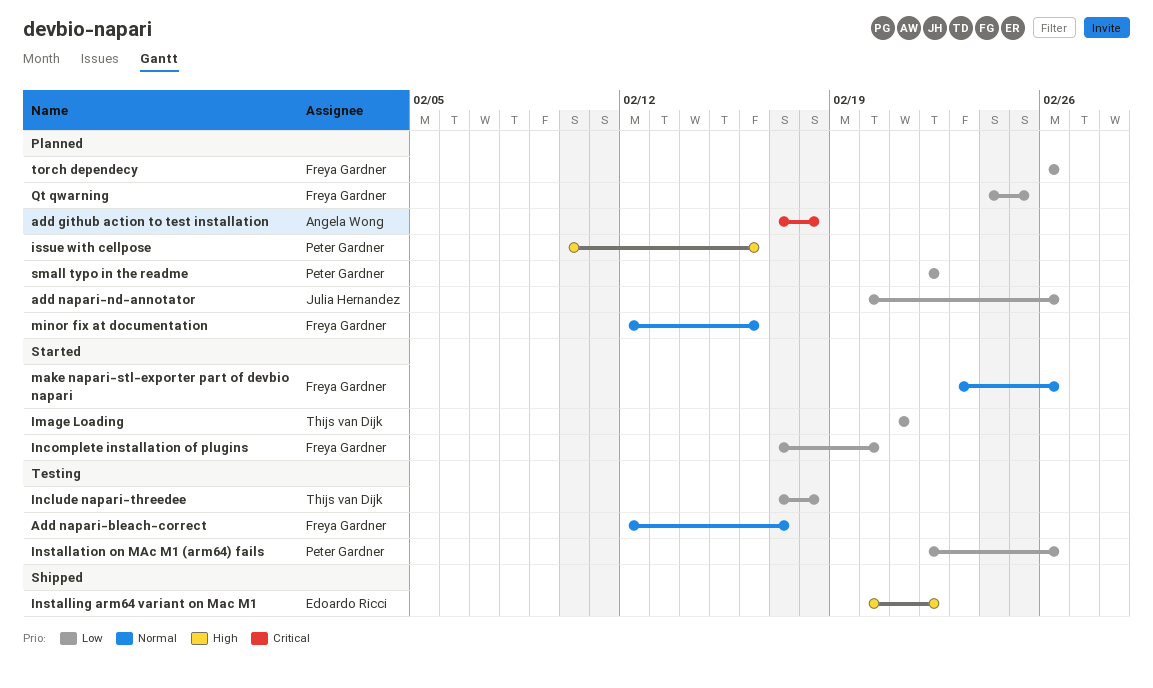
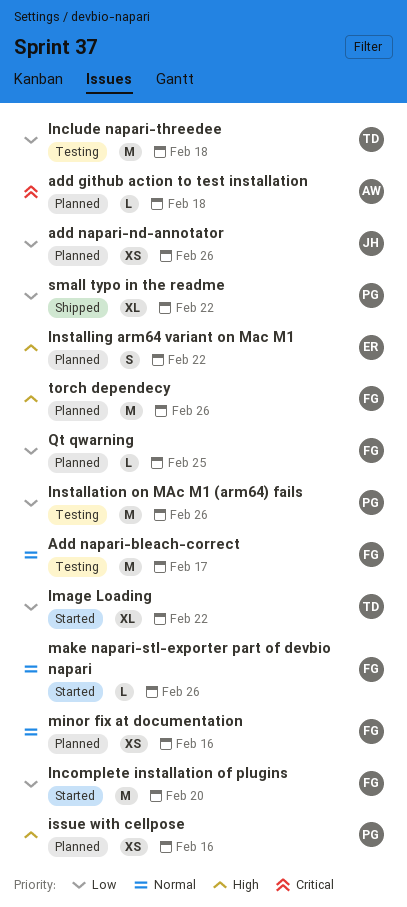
Image Loading, due: Feb 21 -> Feb 22
Installing arm64 variant on Mac M1, status: Shipped -> Planned
small typo in the readme, status: Planned -> Shipped
torch dependecy, priority: Low -> High

